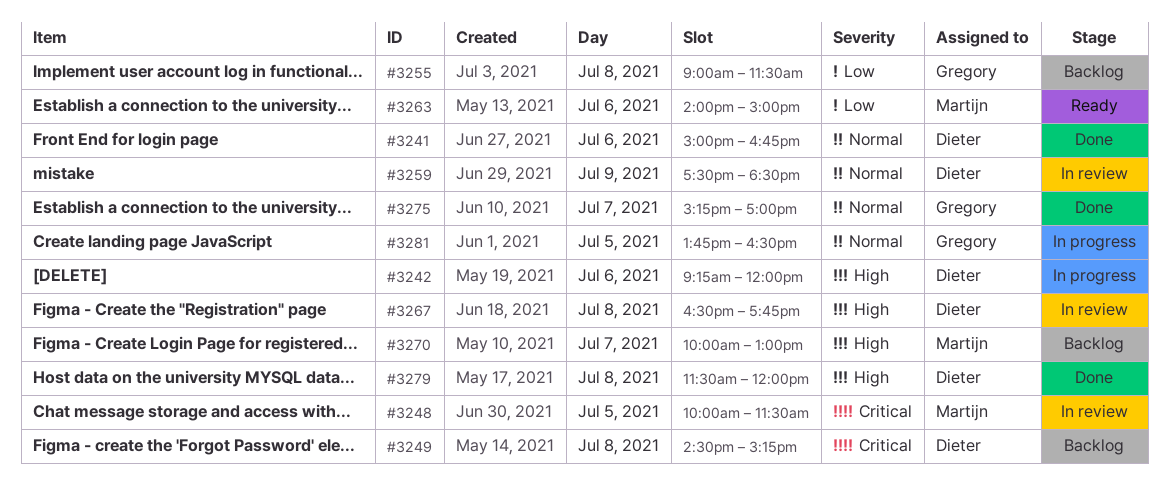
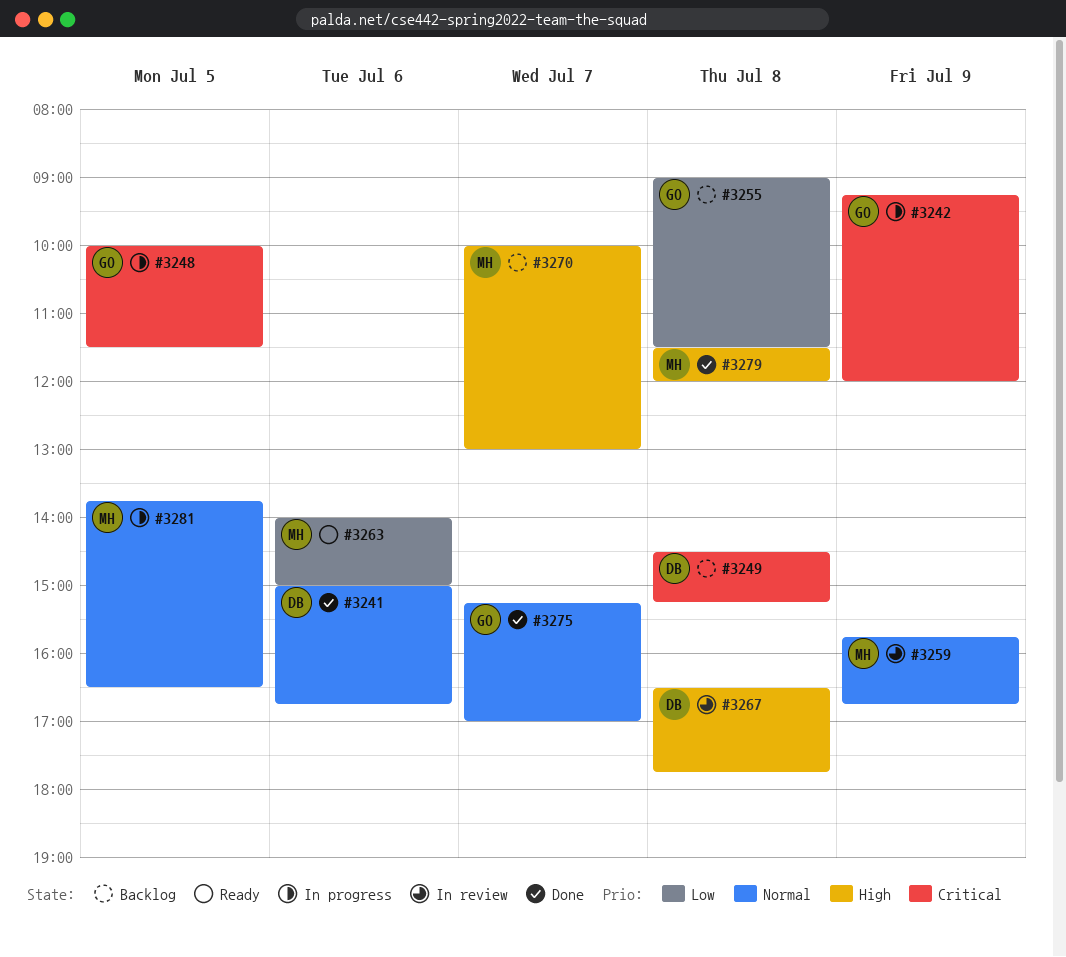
#3242, owner: Dieter -> Gregory
#3242, priority: High -> Critical
#3242, day: Jul 6 -> Jul 9
#3248, status: In review -> In progress
#3248, owner: Martijn -> Gregory
#3259, owner: Dieter -> Martijn
#3259, begins: 17:30 -> 15:45
#3259, ends: 18:30 -> 16:45
#3279, owner: Dieter -> Martijn
#3281, owner: Gregory -> Martijn

